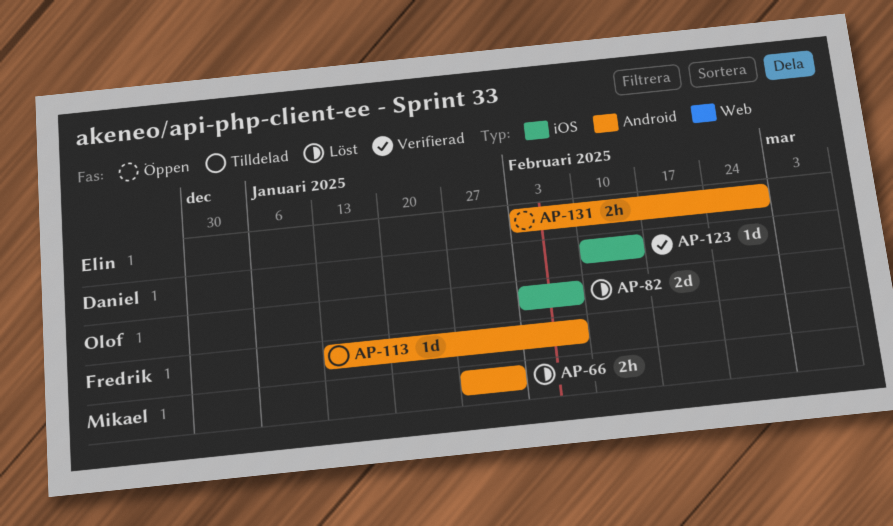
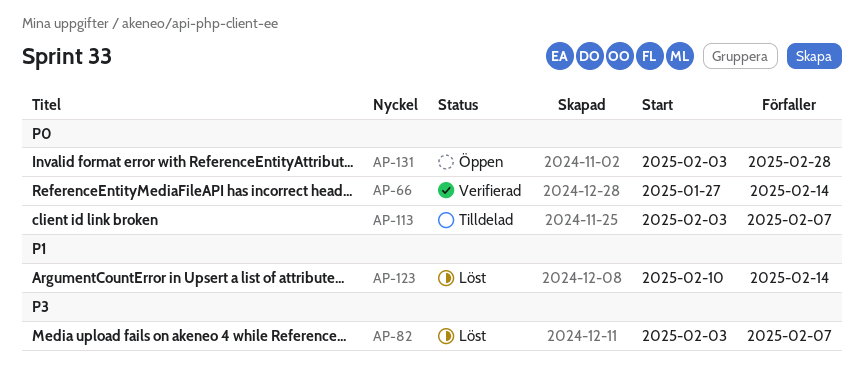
AP-66, status: Löst -> Verifierad
AP-66, due: Jan 31 -> Feb 14
AP-113, start: Jan 13 -> Feb 3
AP-123, status: Verifierad -> Löst

